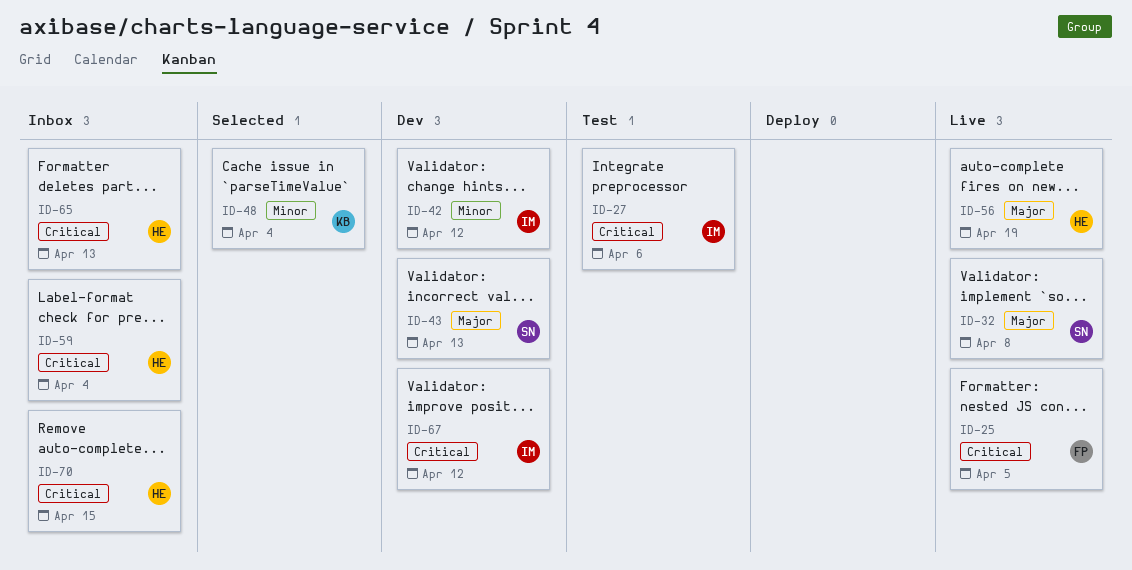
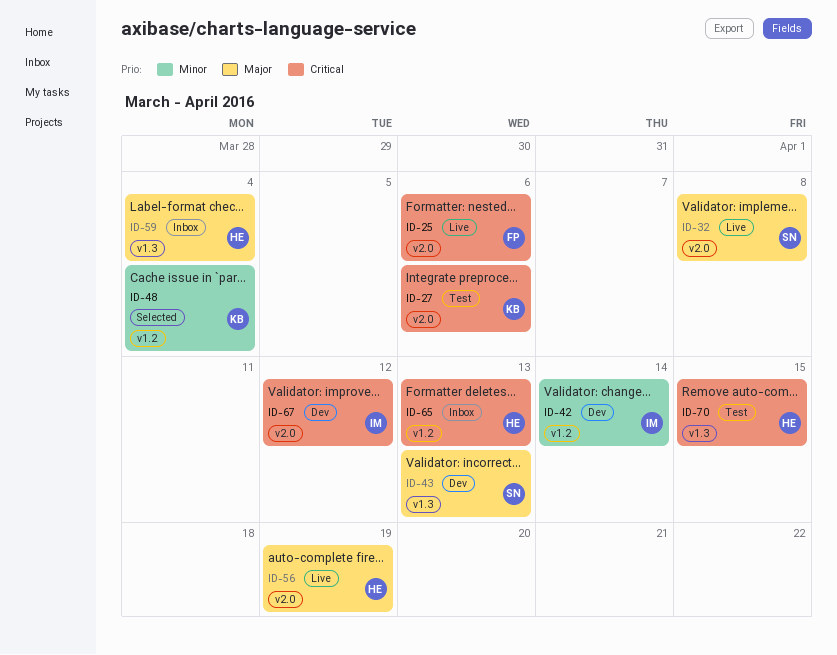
ID-25, due: Apr 5 -> Apr 6
ID-27, owner: IM -> KB
ID-42, due: Apr 12 -> Apr 14
ID-59, priority: Critical -> Major
ID-70, status: Inbox -> Test

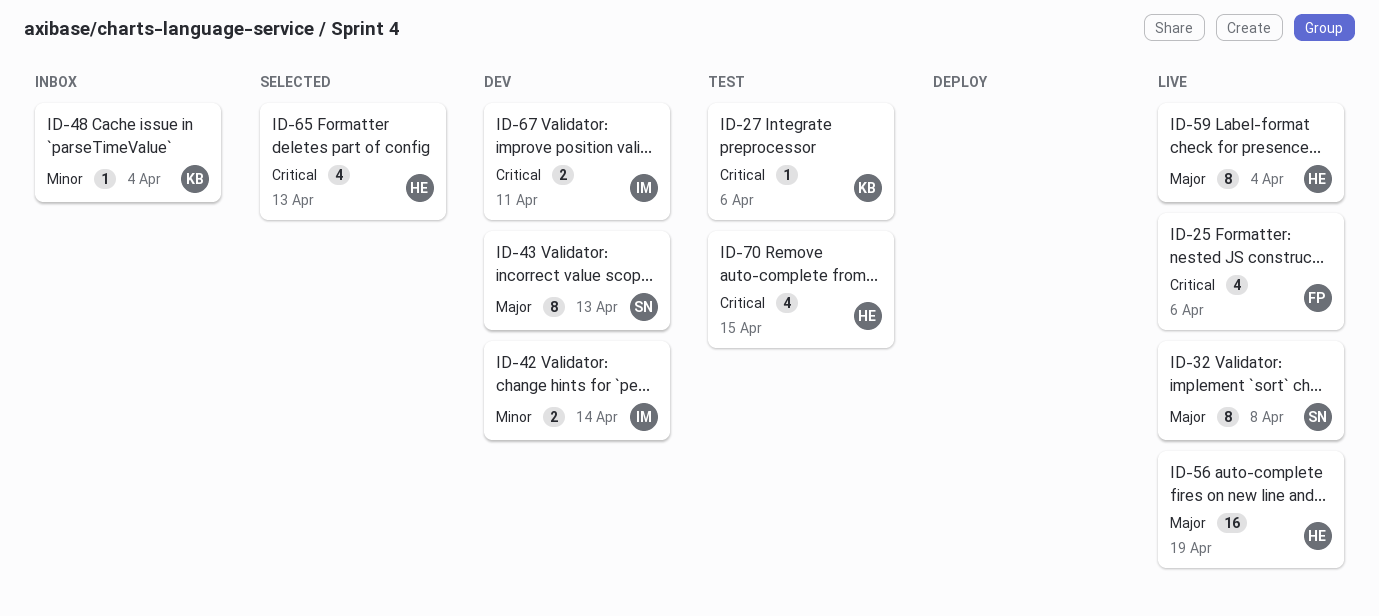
ID-48, status: Selected -> Inbox
ID-59, status: Inbox -> Live
ID-65, status: Inbox -> Selected
ID-67, due: Apr 12 -> Apr 11

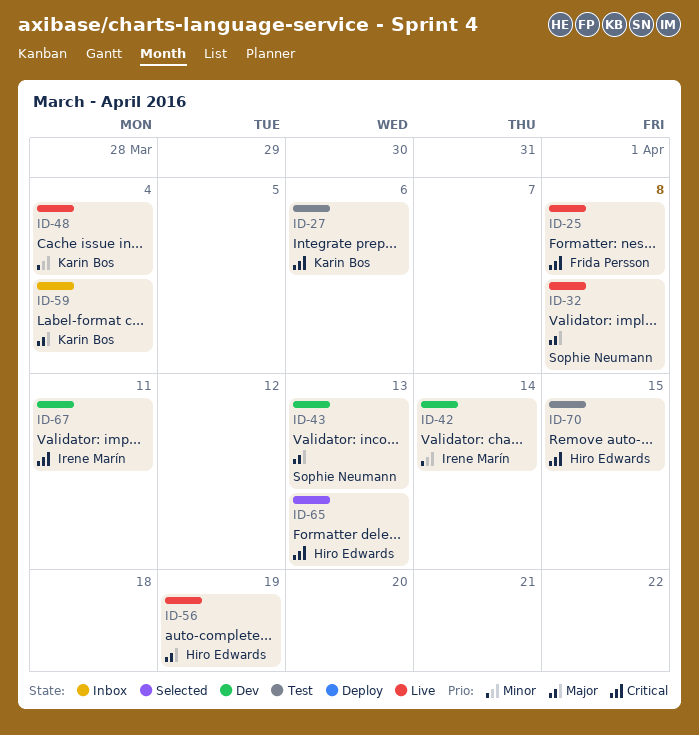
ID-25, due: Apr 6 -> Apr 8
ID-48, status: Inbox -> Live
ID-59, status: Live -> Inbox
ID-59, owner: Hiro Edwards -> Karin Bos

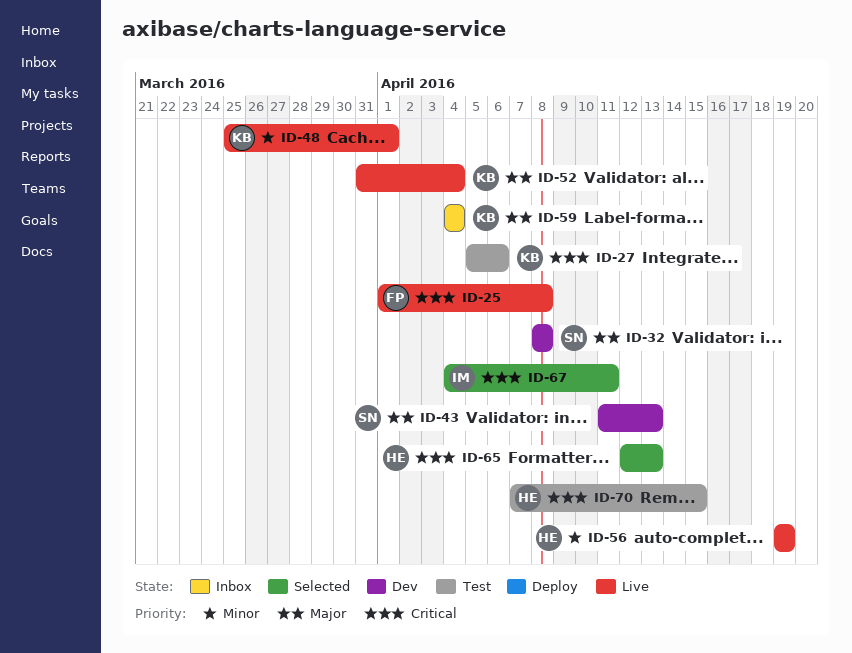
ID-32, status: Live -> Dev
ID-42: present -> none
ID-48, due: Apr 4 -> Apr 1
ID-52: none -> present
ID-56, priority: Major -> Minor
ID-67, status: Dev -> Selected

